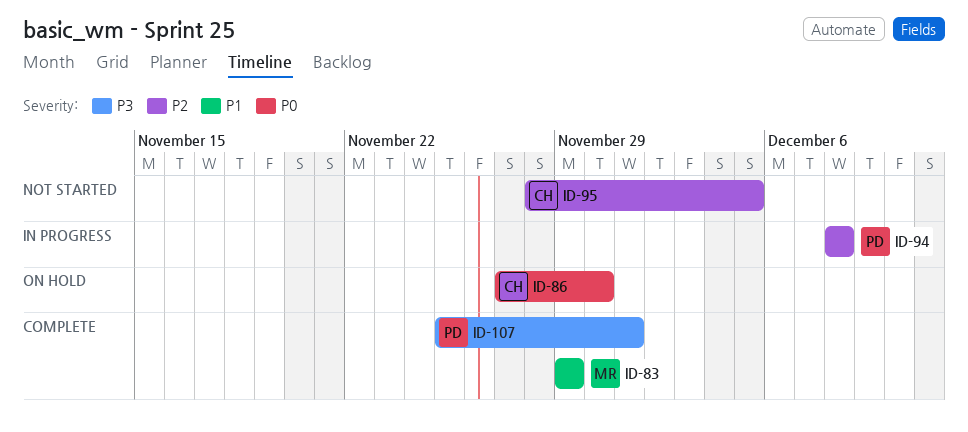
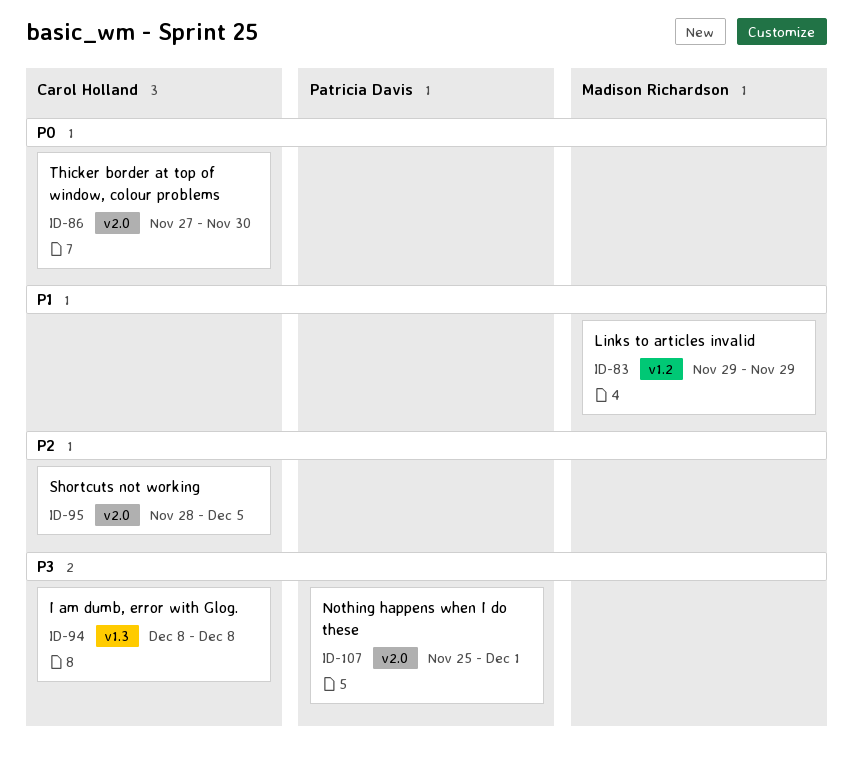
ID-94, owner: Patricia Davis -> Carol Holland
ID-94, priority: P2 -> P3

